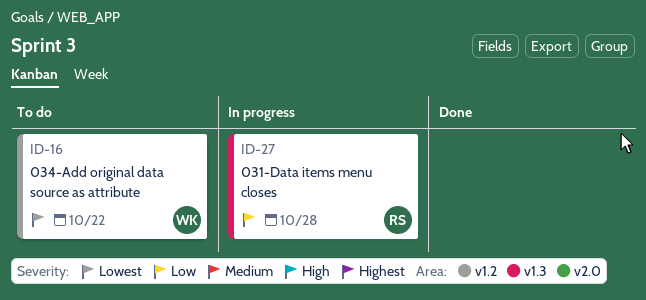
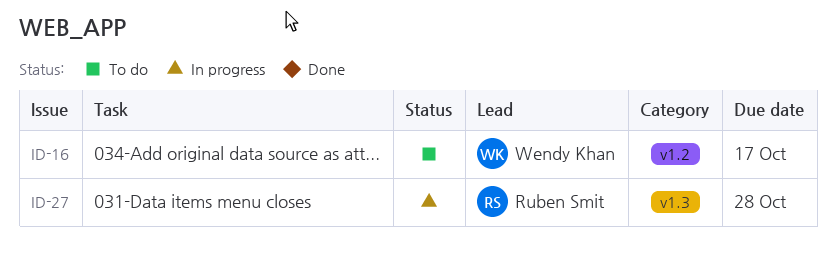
ID-16, due: Oct 22 -> Oct 17

